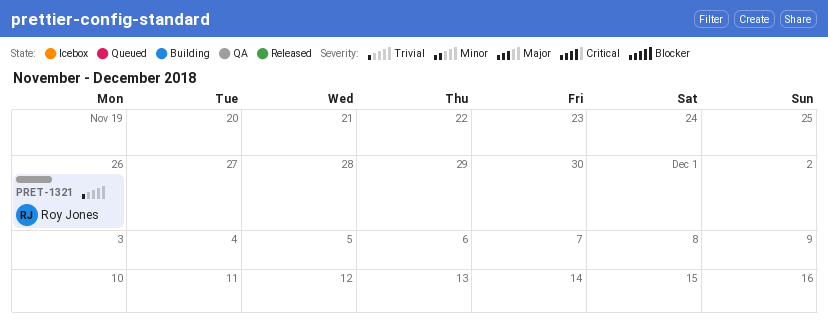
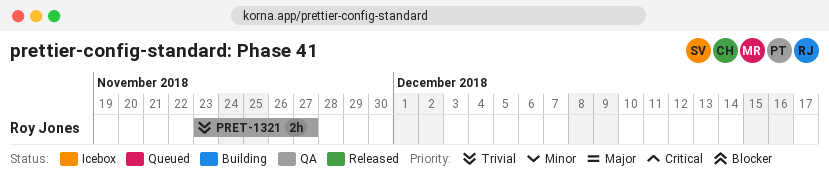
PRET-1321, due: Nov 26 -> Nov 27

